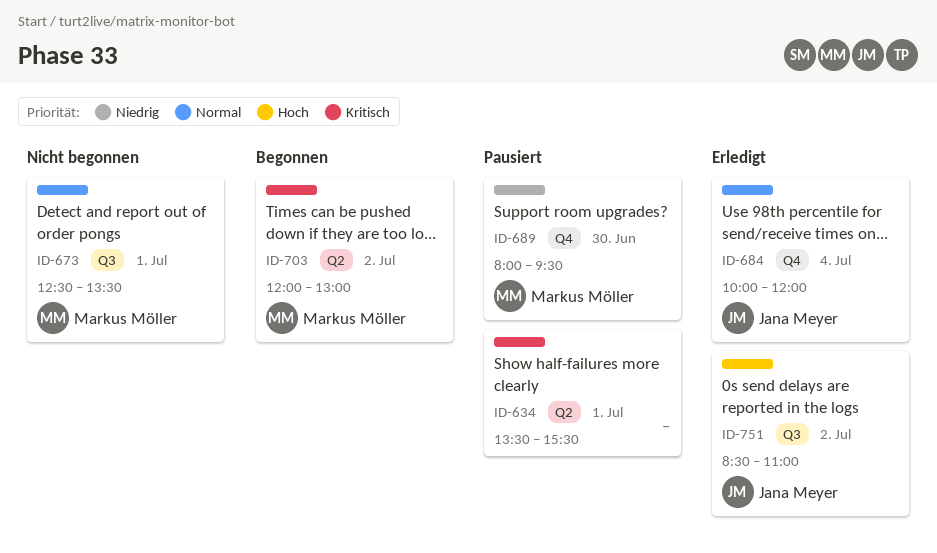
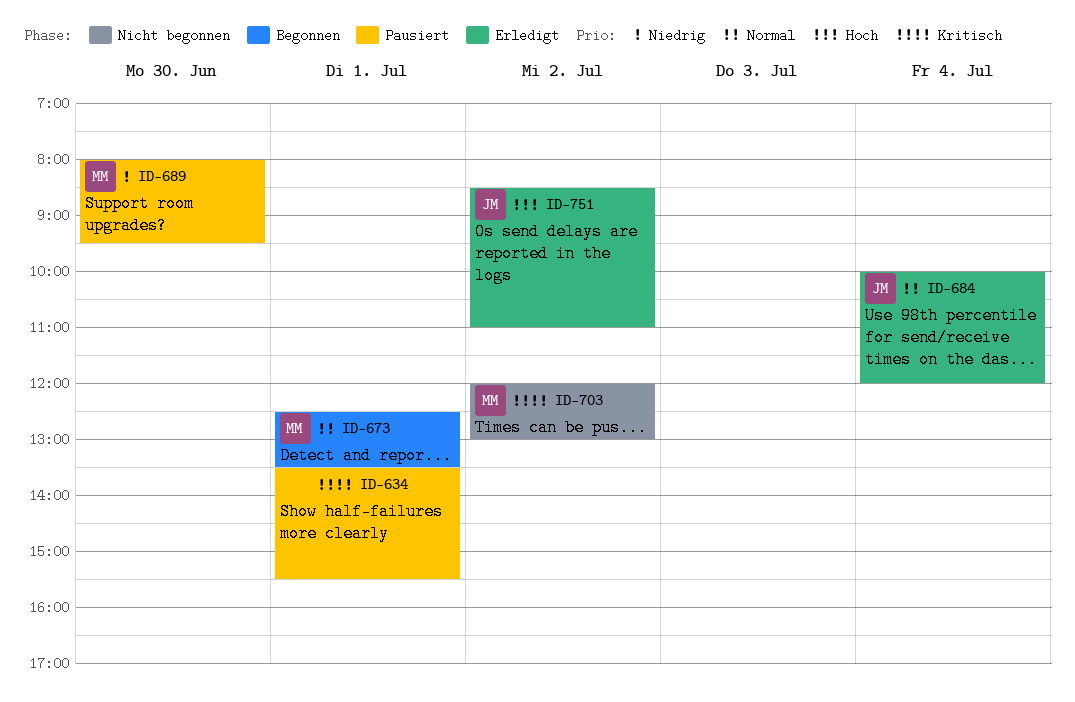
ID-673, status: Nicht begonnen -> Begonnen
ID-703, status: Begonnen -> Nicht begonnen

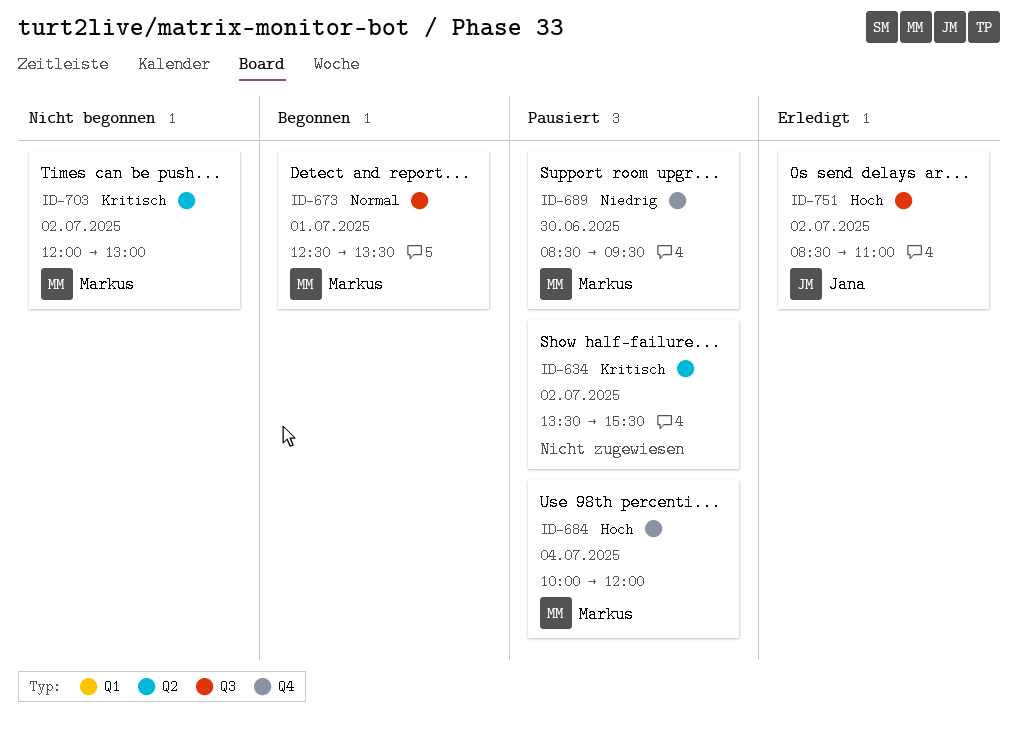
ID-634, day: Jul 1 -> Jul 2
ID-684, status: Erledigt -> Pausiert
ID-684, owner: Jana -> Markus
ID-684, priority: Normal -> Hoch
ID-689, begins: 08:00 -> 08:30

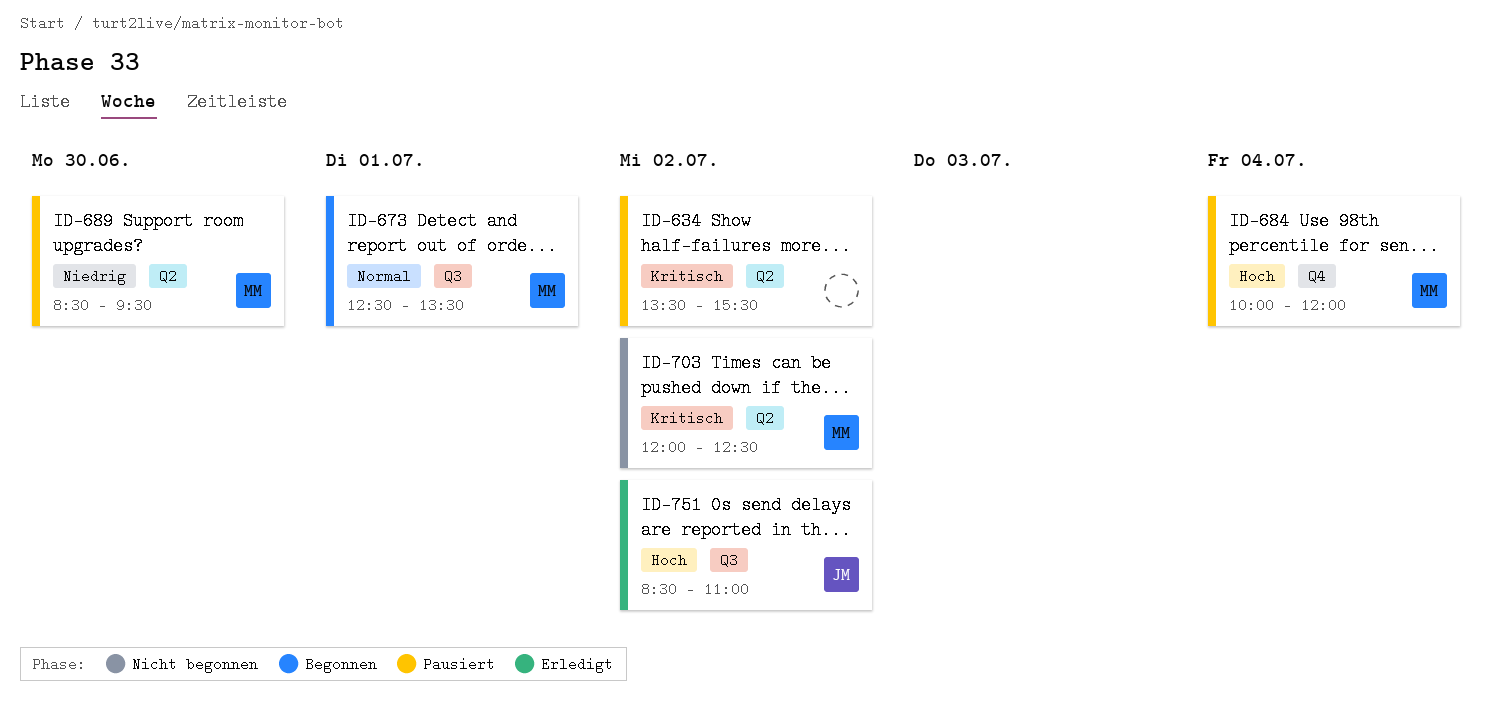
ID-689, label: Q4 -> Q2
ID-703, ends: 13:00 -> 12:30

